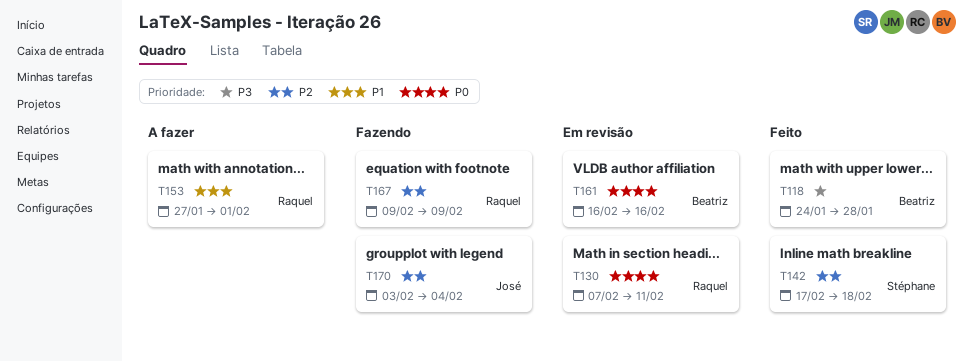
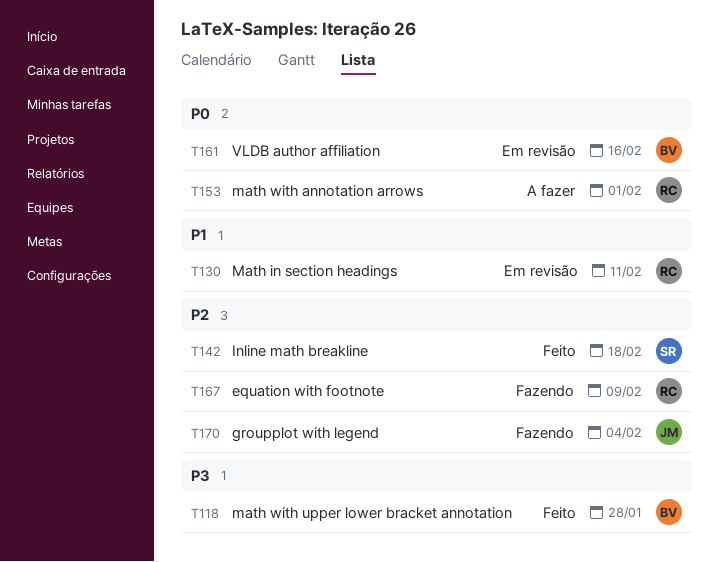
T130, priority: P0 -> P1
T153, priority: P1 -> P0

